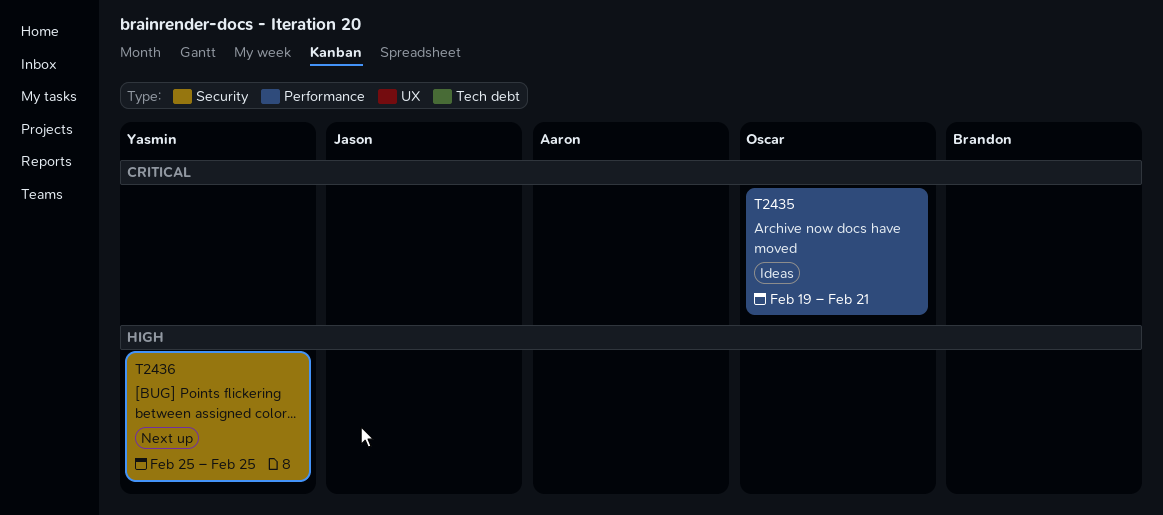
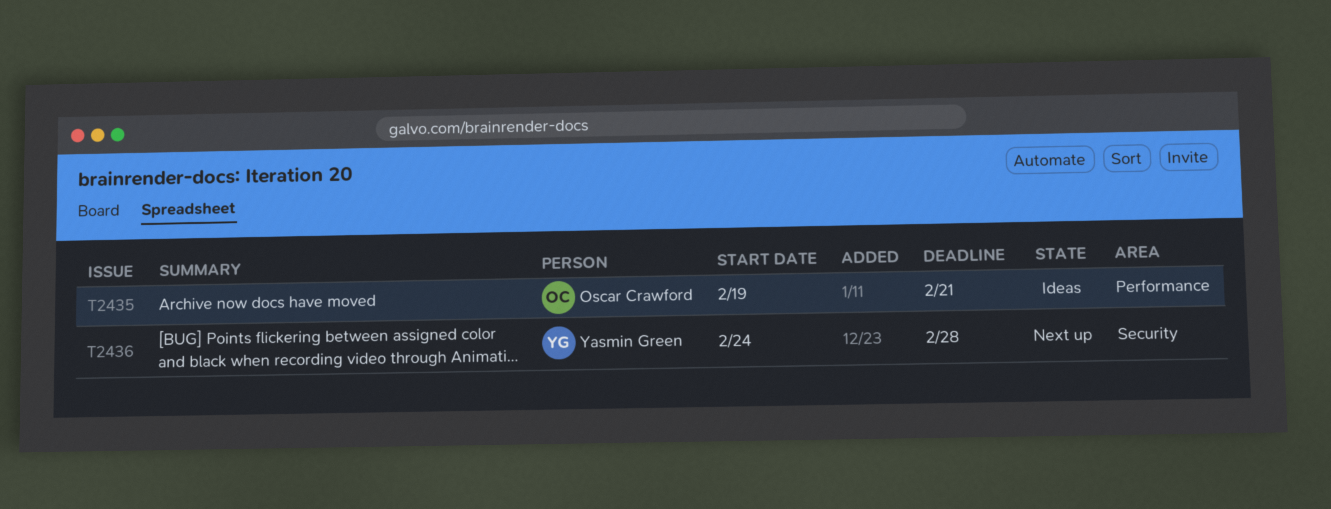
T2436, start: Feb 25 -> Feb 24
T2436, due: Feb 25 -> Feb 28

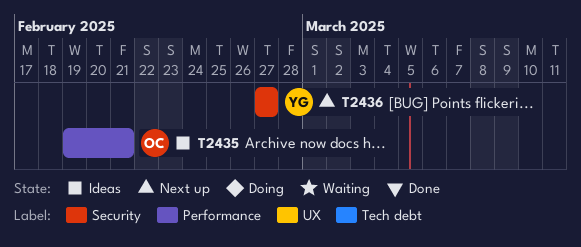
T2436, start: Feb 24 -> Feb 27
T2436, due: Feb 28 -> Feb 27

